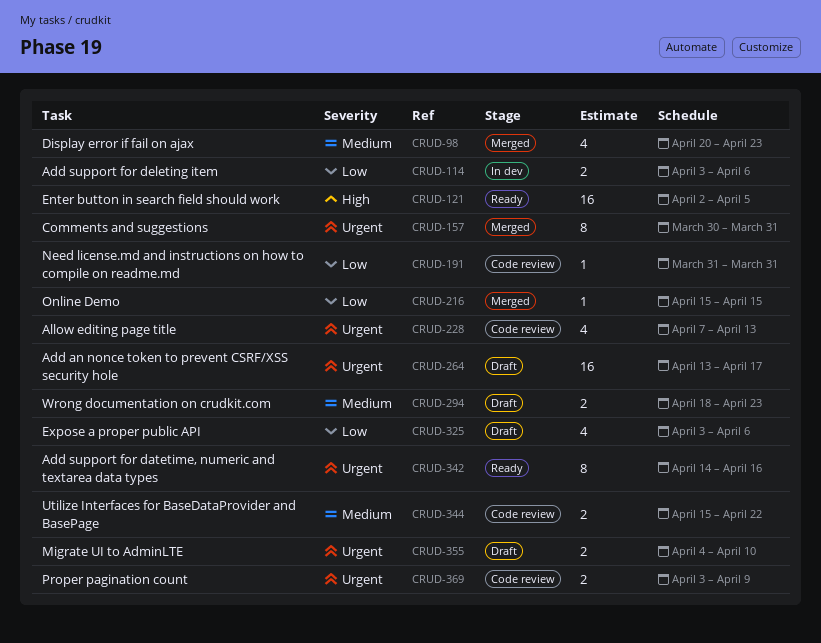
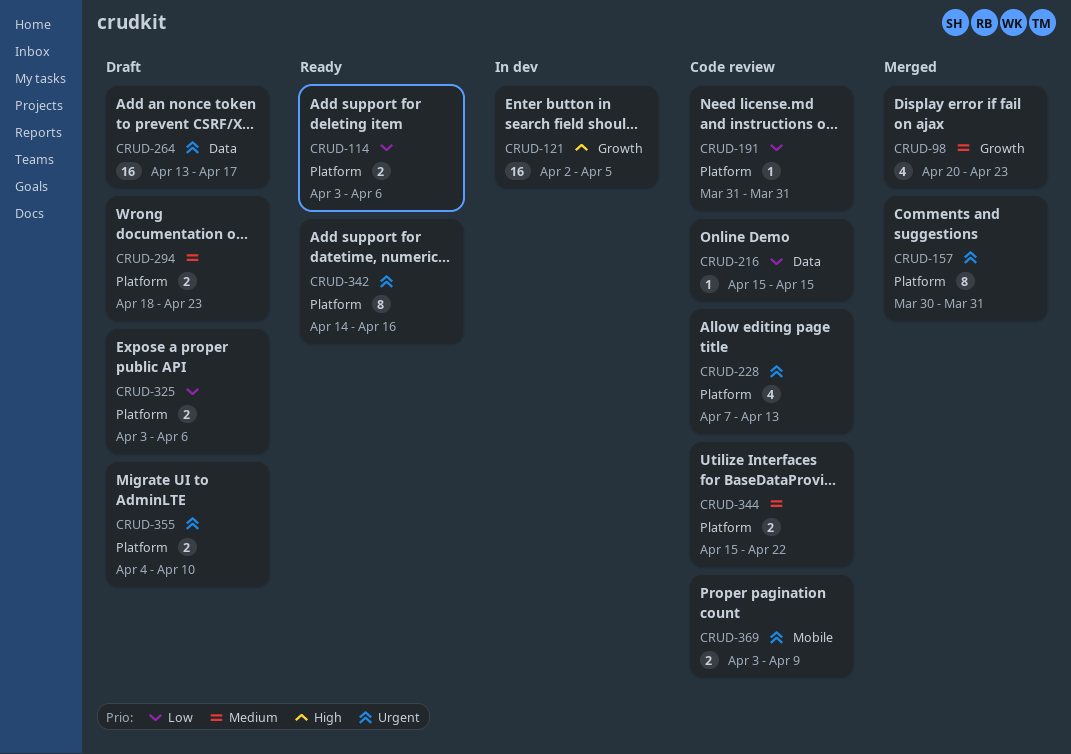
CRUD-114, status: In dev -> Ready
CRUD-121, status: Ready -> In dev
CRUD-216, status: Merged -> Code review
CRUD-325, estimate: 4 -> 2

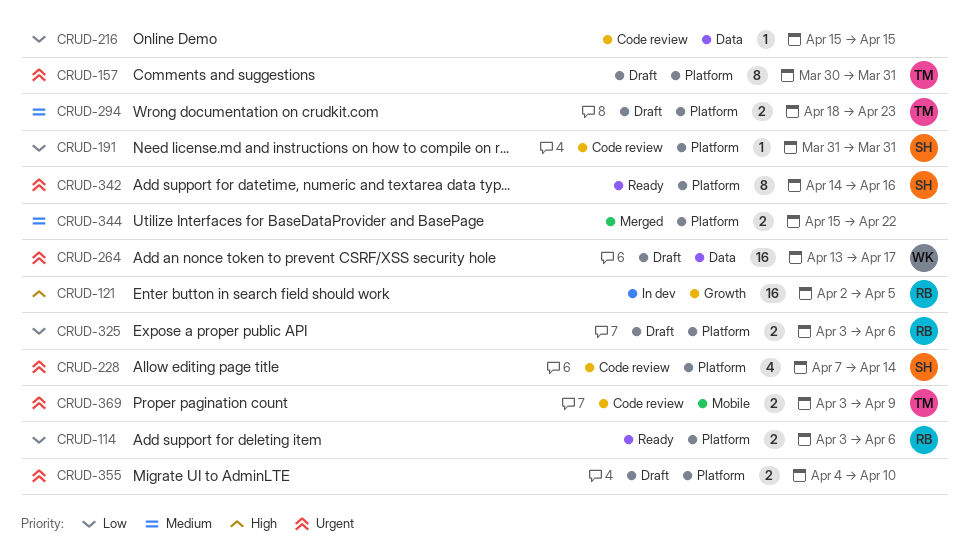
CRUD-98: present -> none
CRUD-157, status: Merged -> Draft
CRUD-228, due: Apr 13 -> Apr 14
CRUD-344, status: Code review -> Merged

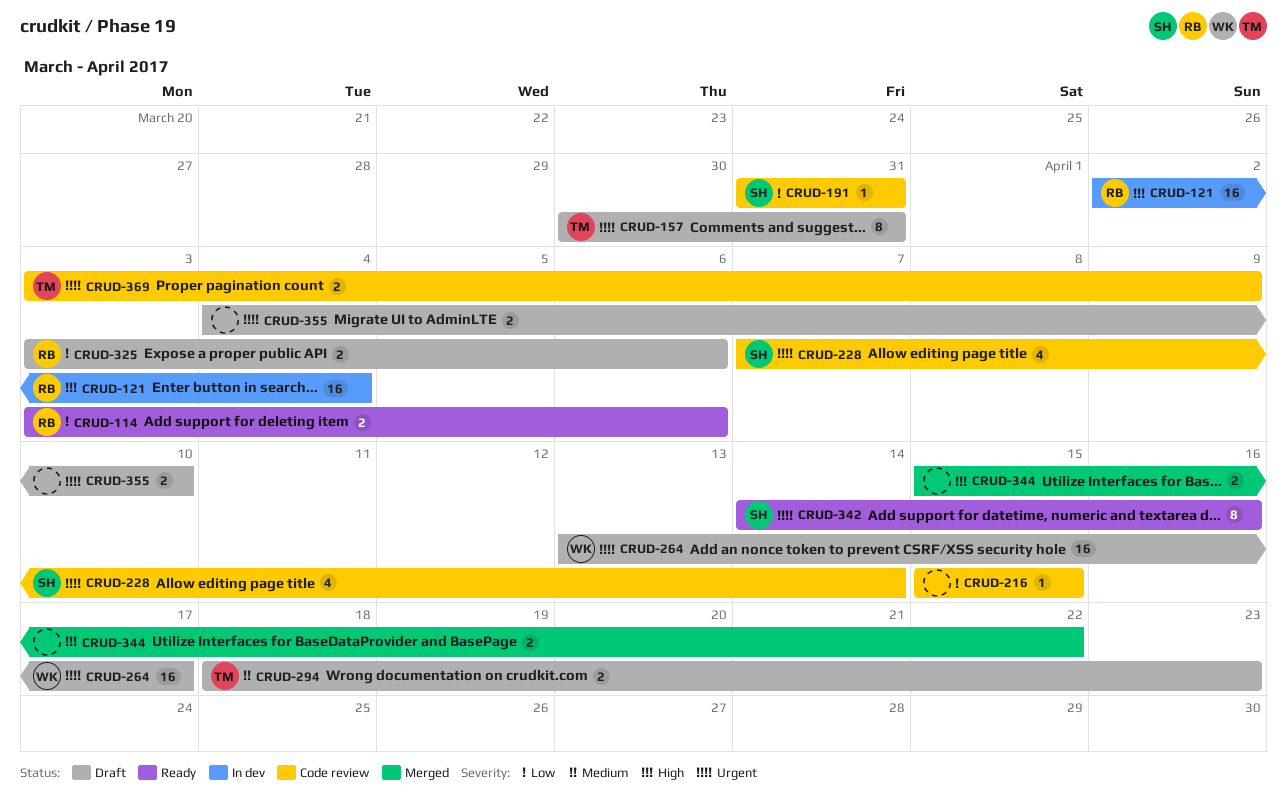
CRUD-121, due: Apr 5 -> Apr 4
CRUD-344, priority: Medium -> High

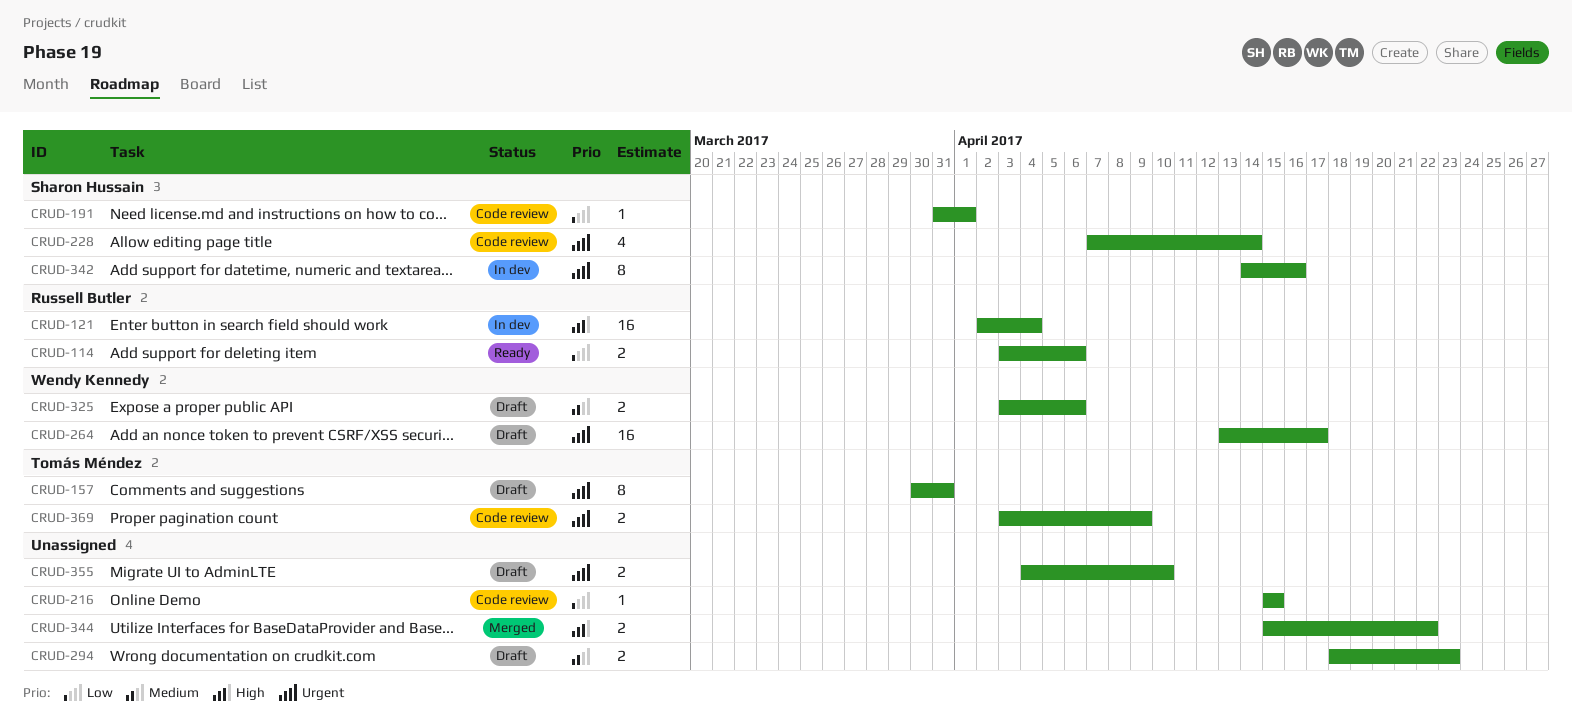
CRUD-191, due: Mar 31 -> Apr 1
CRUD-294, owner: Tomás Méndez -> none
CRUD-325, owner: Russell Butler -> Wendy Kennedy
CRUD-325, priority: Low -> Medium
CRUD-342, status: Ready -> In dev

